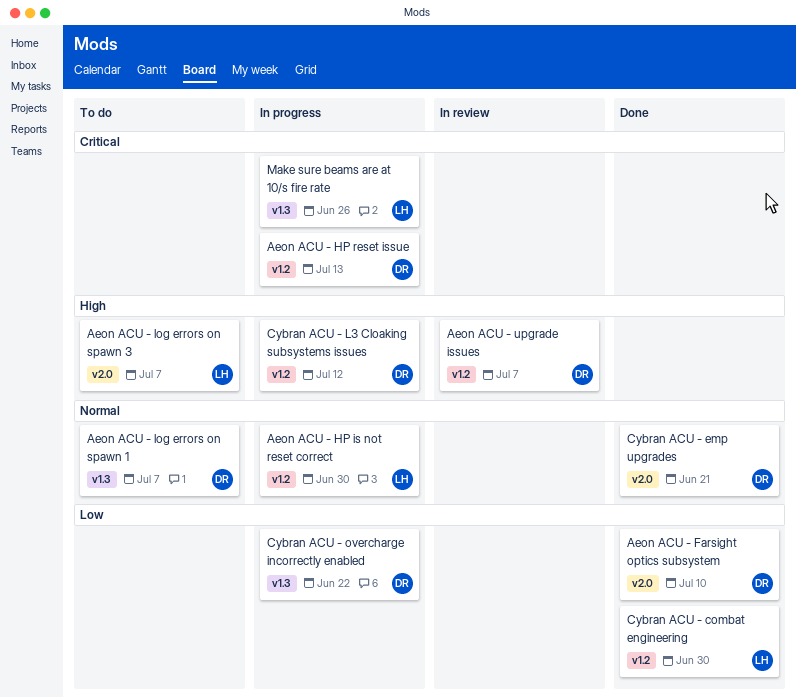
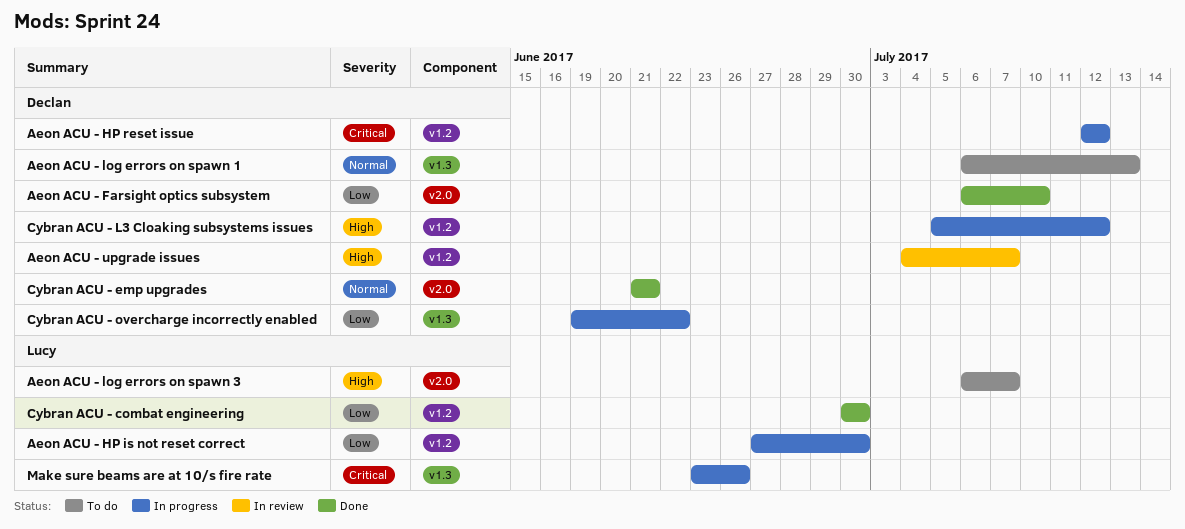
Aeon ACU - HP is not reset correct, priority: Normal -> Low
Aeon ACU - HP reset issue, due: Jul 13 -> Jul 12
Aeon ACU - log errors on spawn 1, due: Jul 7 -> Jul 13

